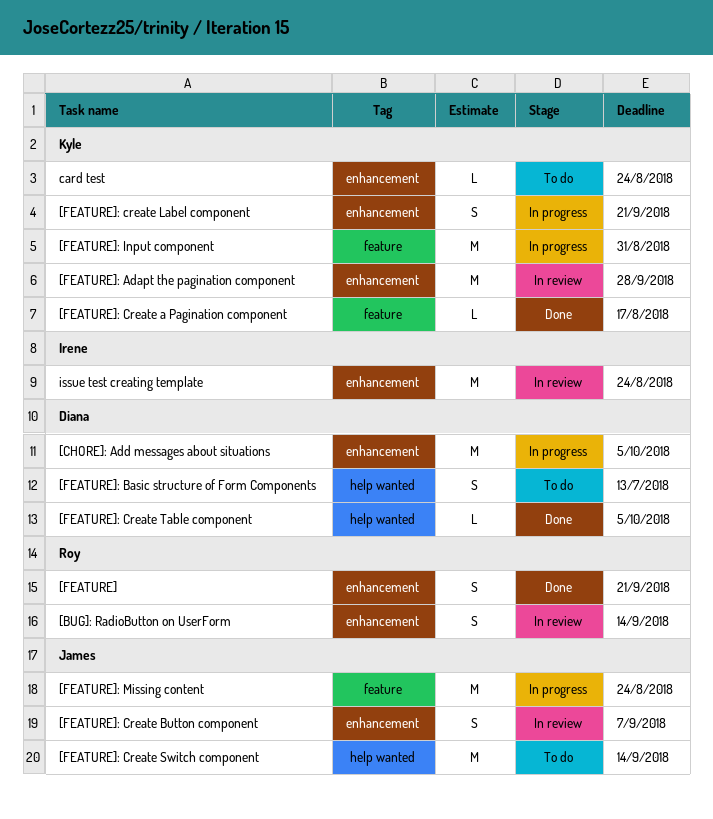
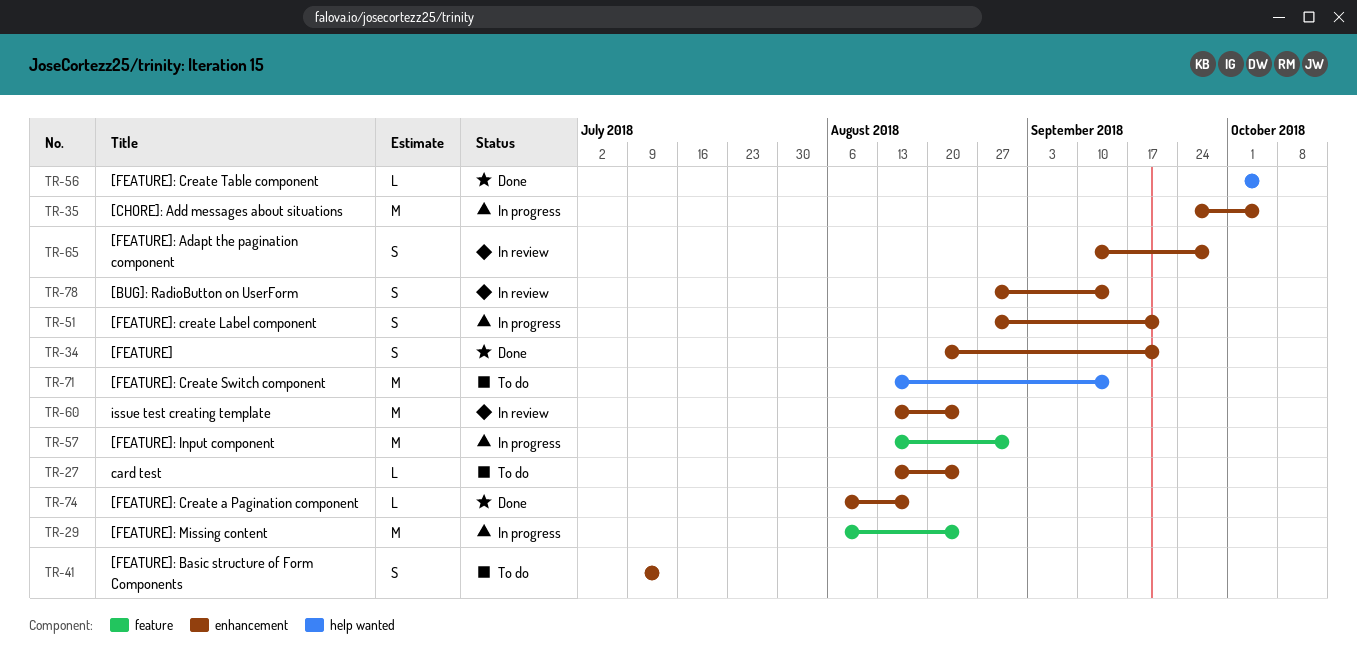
[FEATURE]: Adapt the pagination component, estimate: M -> S
[FEATURE]: Basic structure of Form Components, label: help wanted -> enhancement
[FEATURE]: Create a Pagination component, label: feature -> enhancement
[FEATURE]: Create Button component: present -> none

